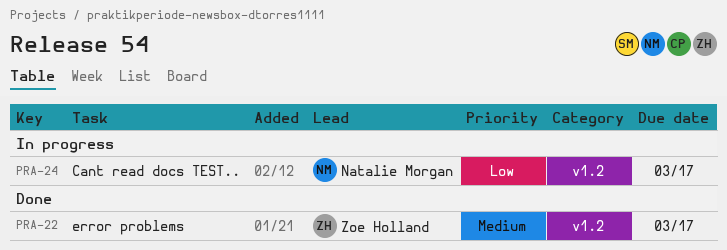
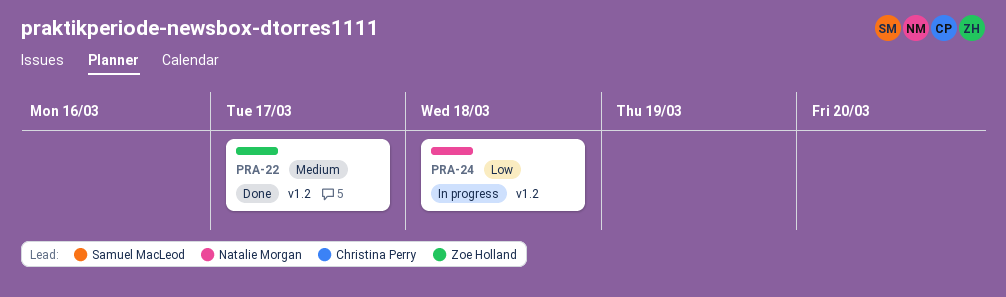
PRA-24, due: Mar 17 -> Mar 18

